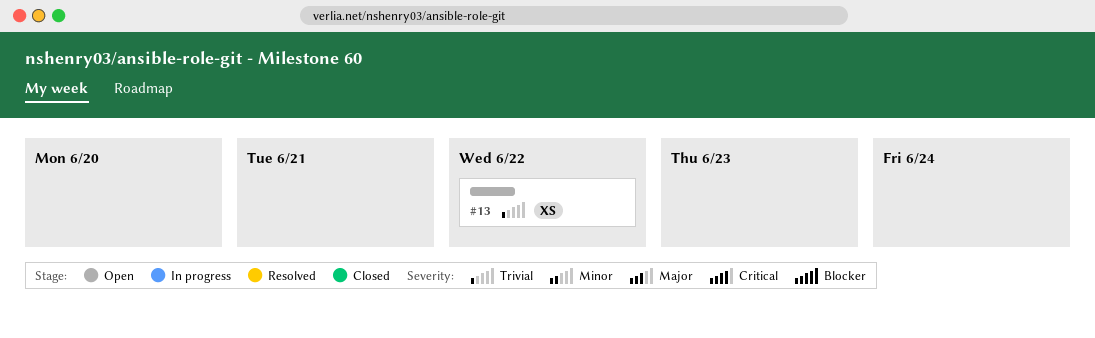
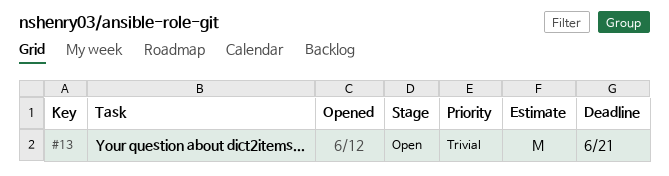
#13, estimate: XS -> M
#13, due: Jun 22 -> Jun 21

